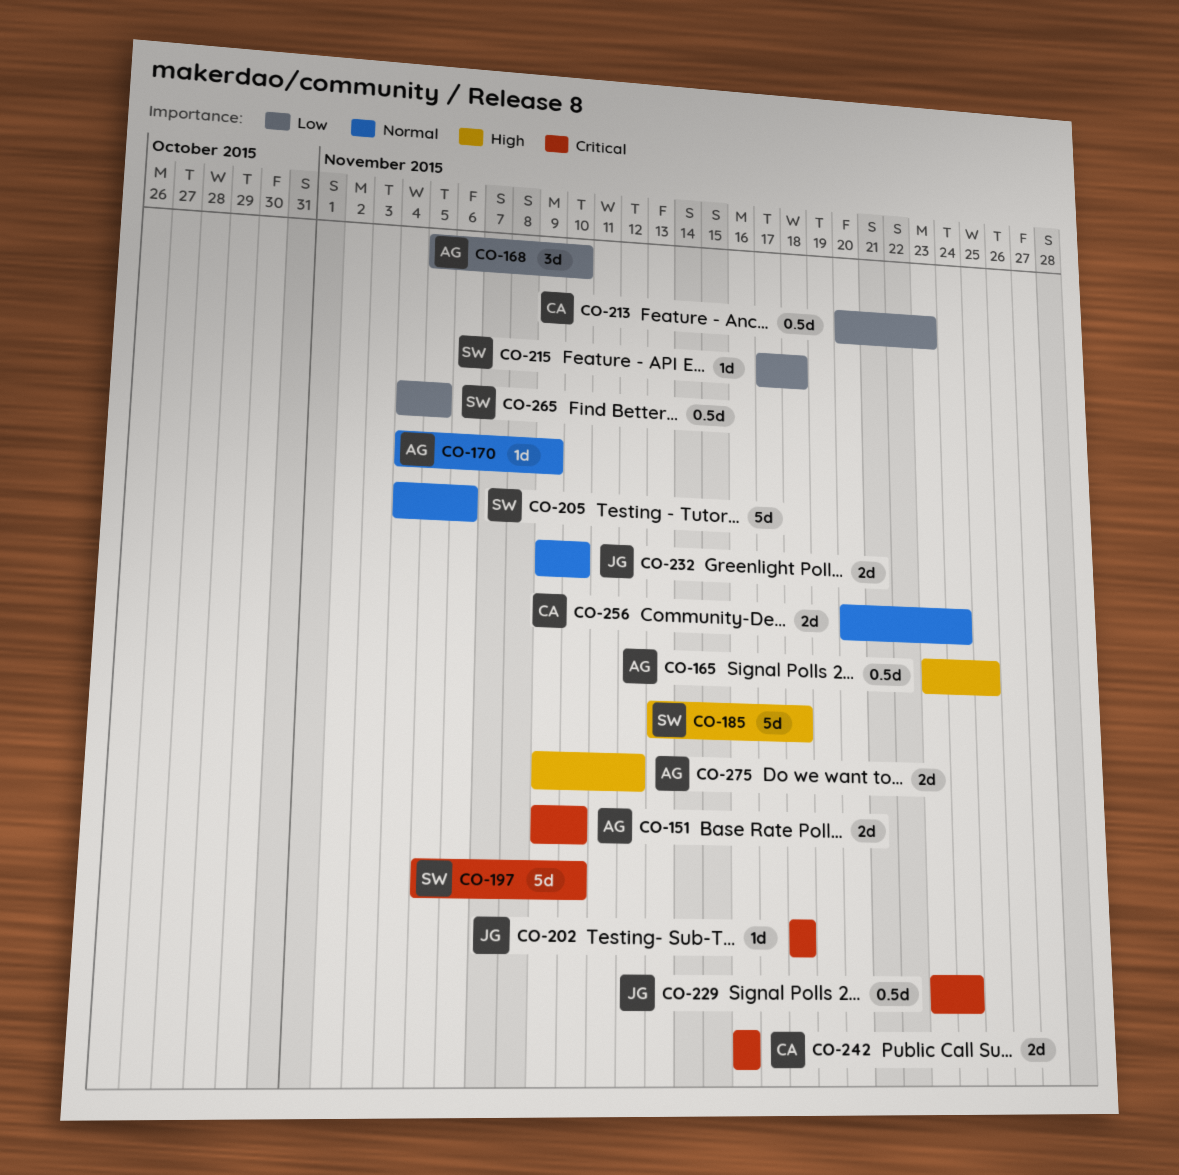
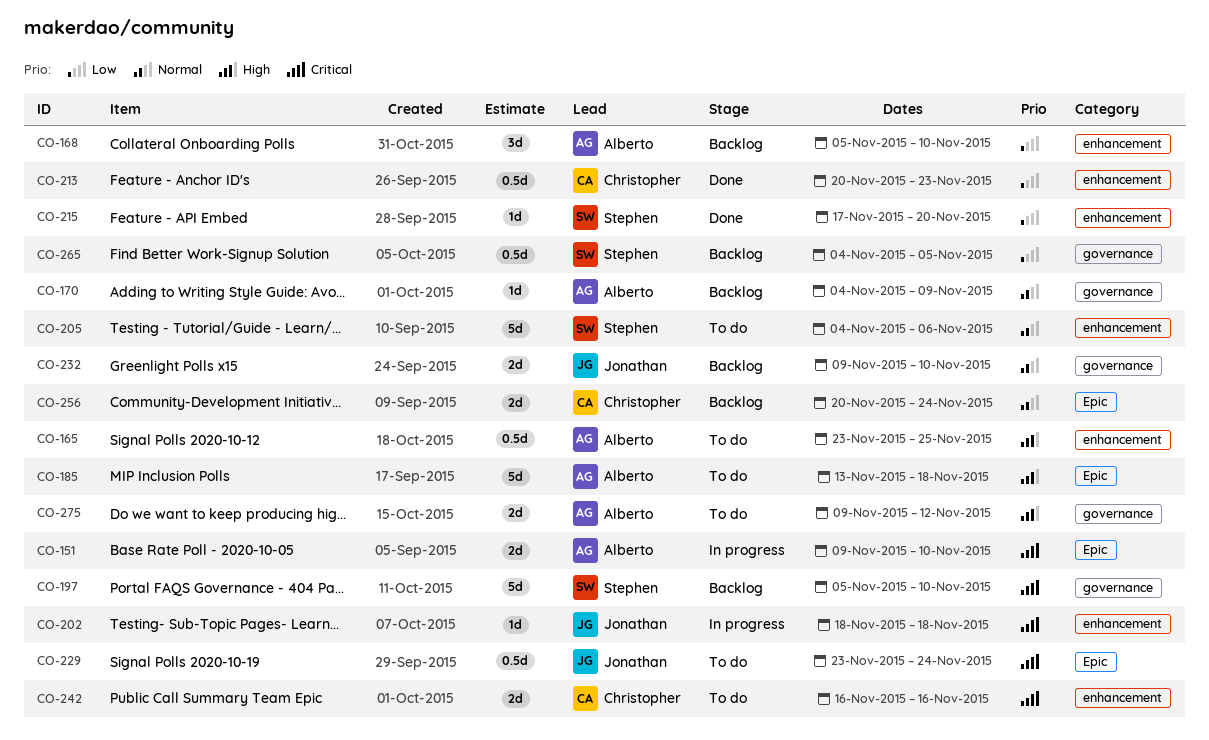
CO-185, owner: Stephen -> Alberto
CO-215, due: Nov 18 -> Nov 20

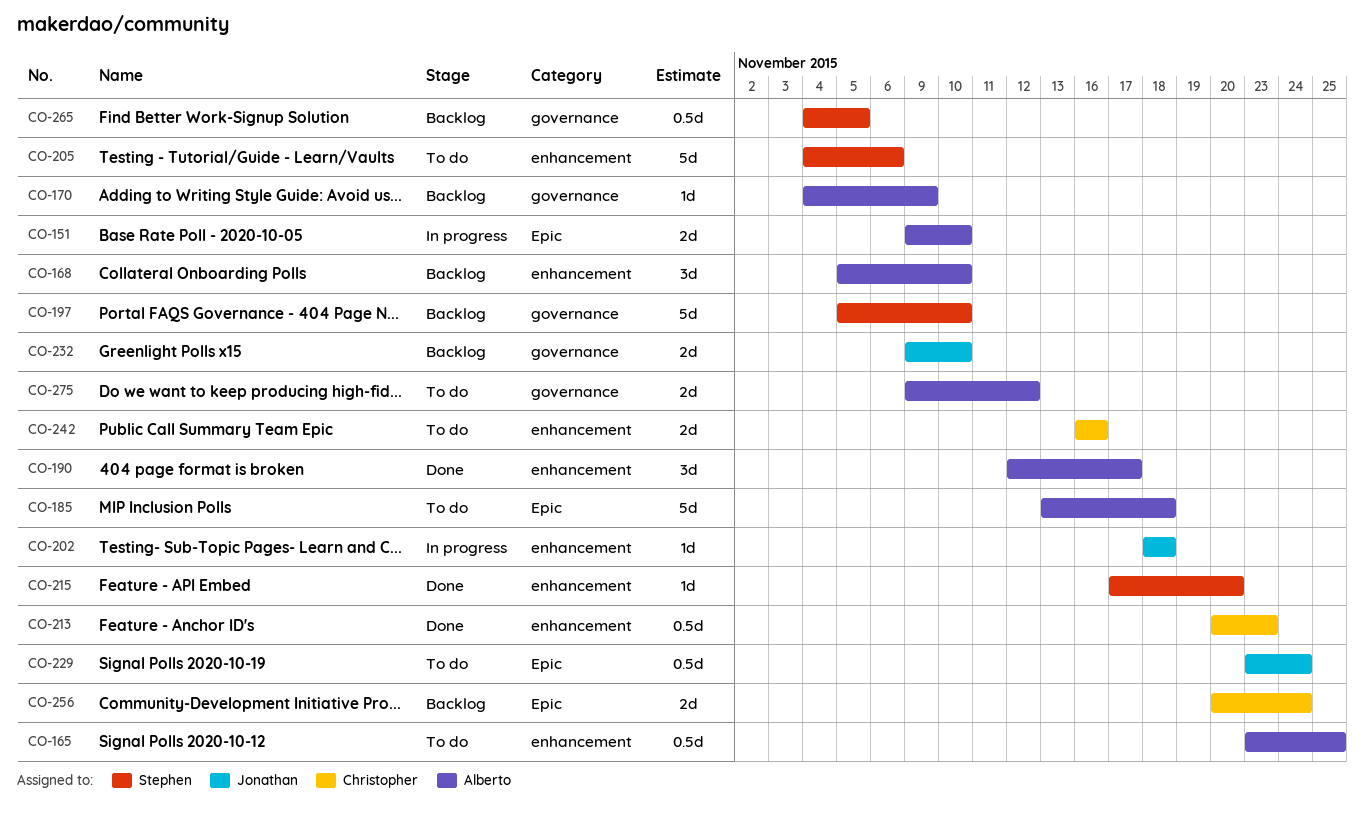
CO-190: none -> present

